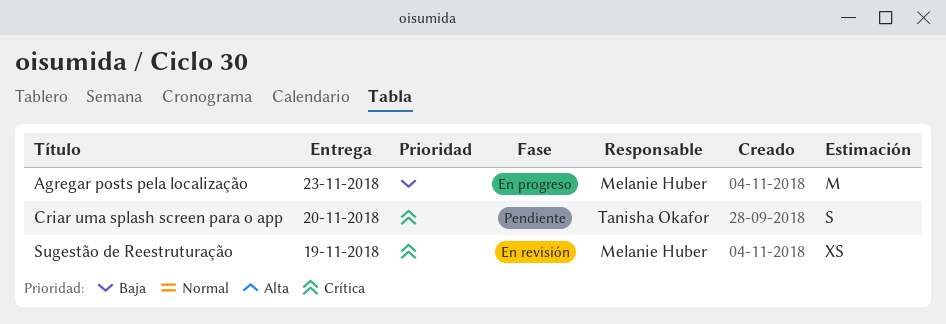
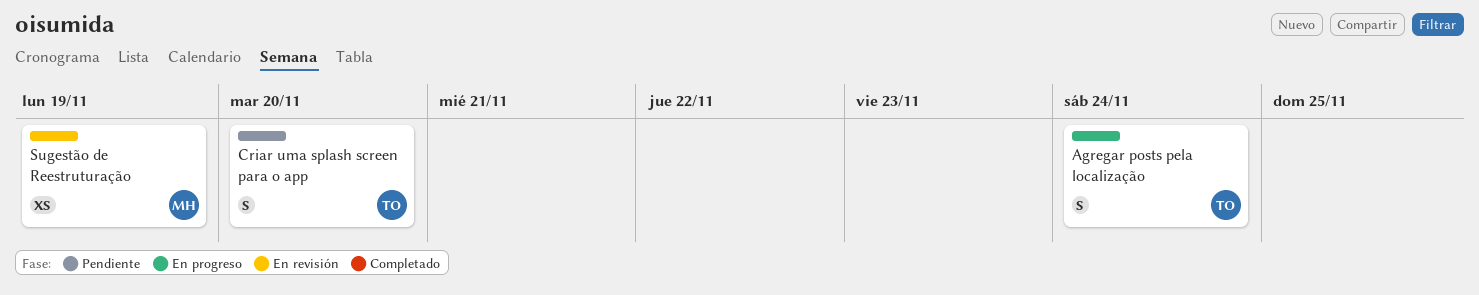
Agregar posts pela localização, owner: Melanie Huber -> Tanisha Okafor
Agregar posts pela localização, estimate: M -> S
Agregar posts pela localização, due: Nov 23 -> Nov 24

